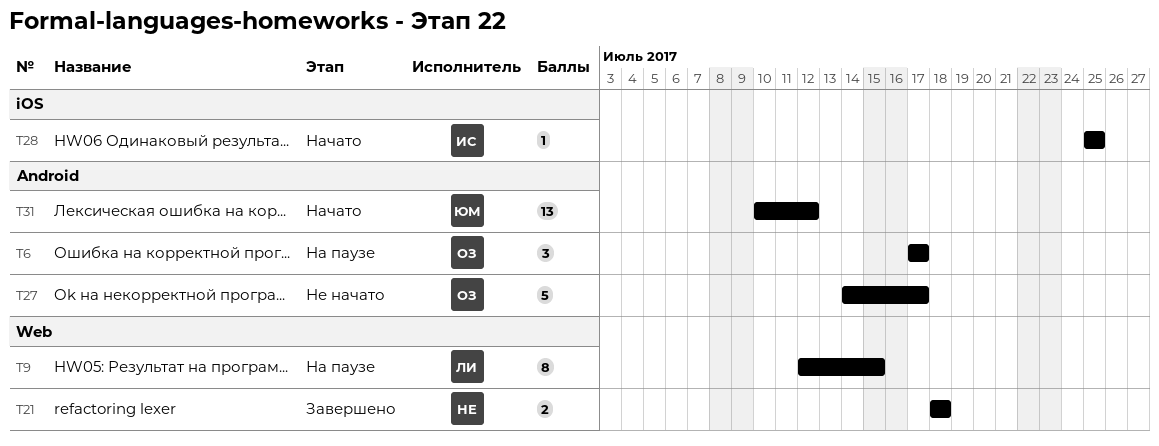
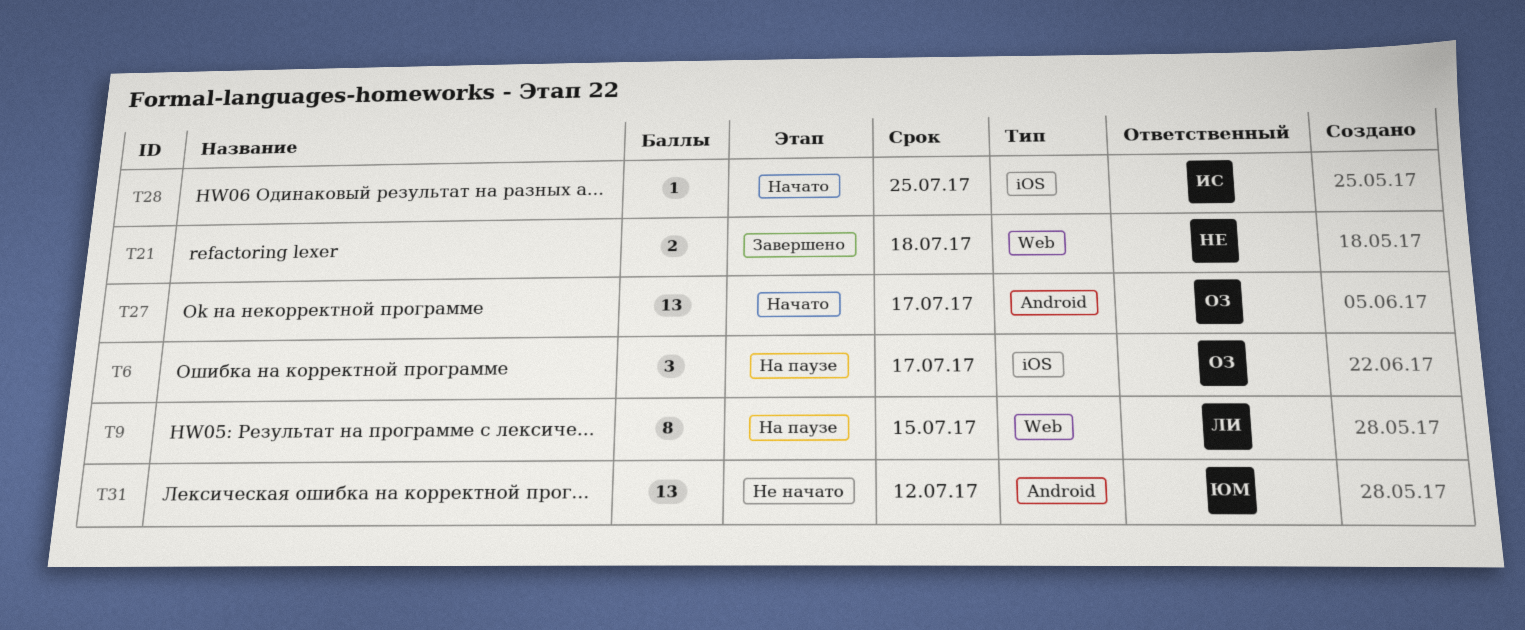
T6, label: Android -> iOS
T27, status: Не начато -> Начато
T27, estimate: 5 -> 13
T31, status: Начато -> Не начато

